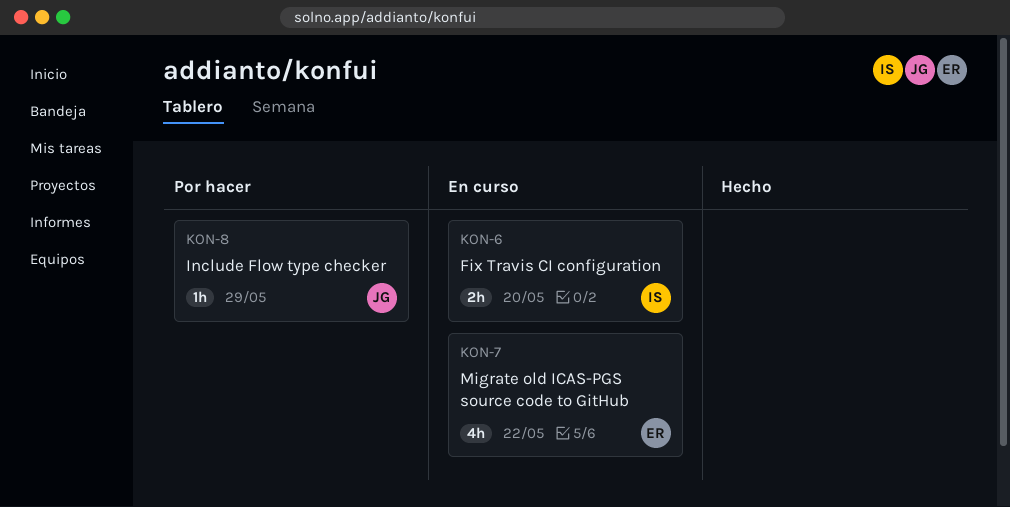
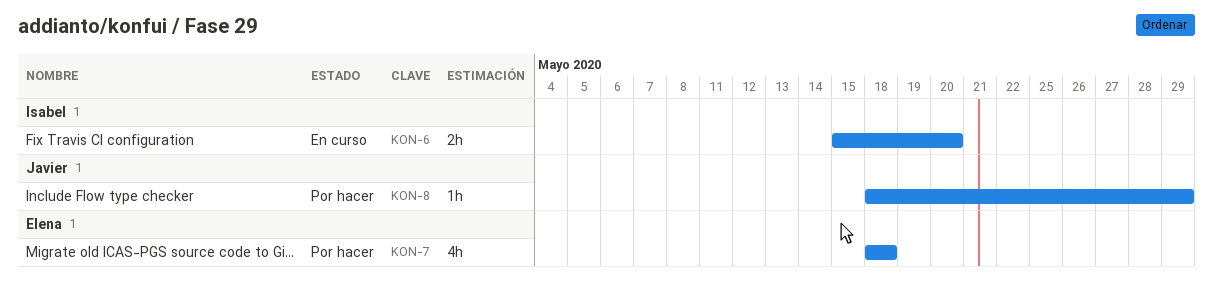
KON-7, status: En curso -> Por hacer
KON-7, due: May 22 -> May 18

